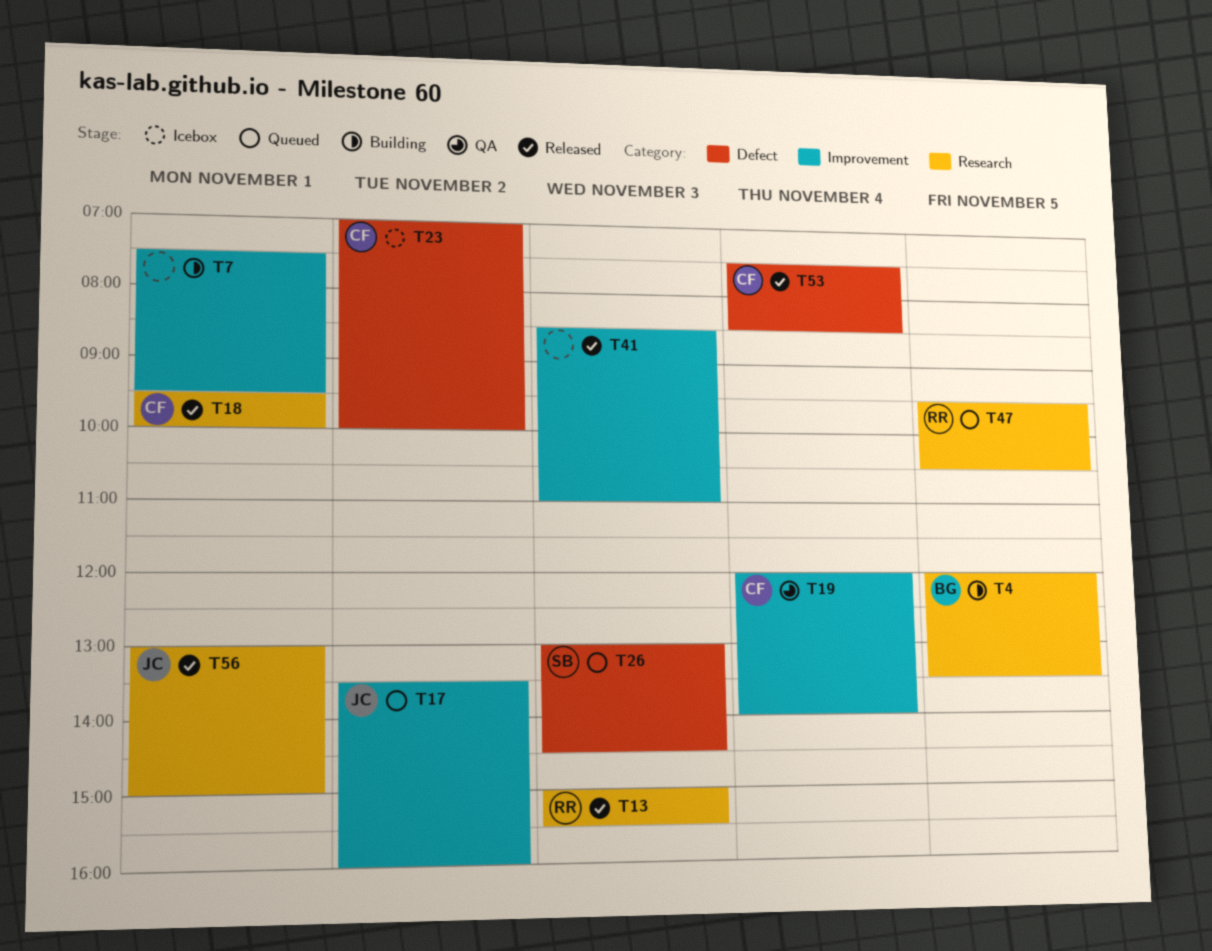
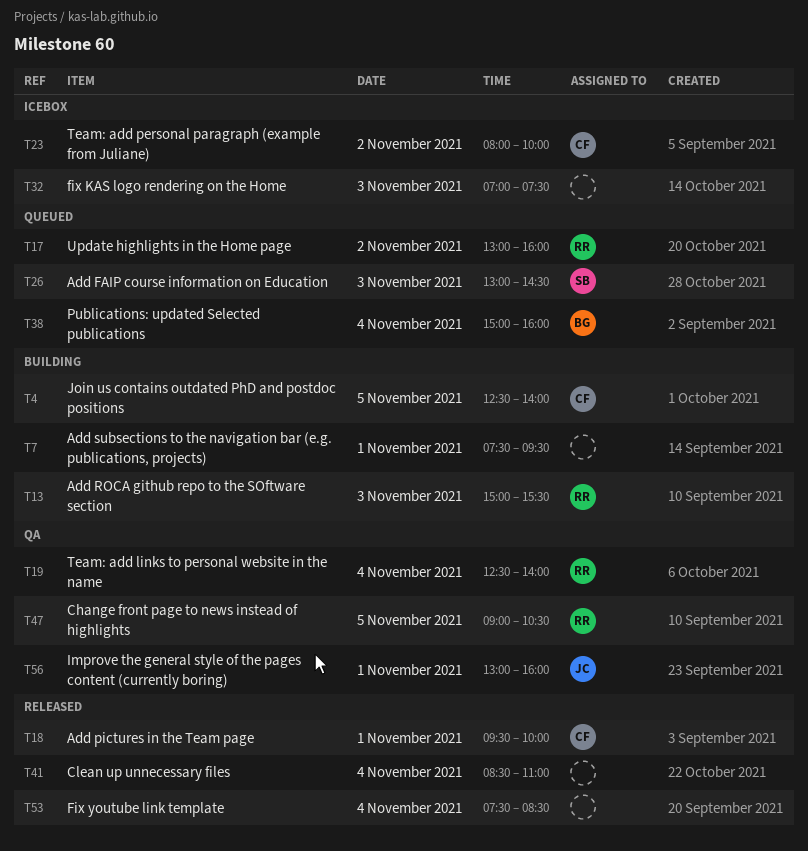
T4, owner: BG -> CF
T4, begins: 12:00 -> 12:30
T4, ends: 13:30 -> 14:00
T13, status: Released -> Building
T17, owner: JC -> RR
T17, begins: 13:30 -> 13:00
T19, owner: CF -> RR
T19, begins: 12:00 -> 12:30
T23, begins: 07:00 -> 08:00
T32: none -> present
T38: none -> present
T41, day: Nov 3 -> Nov 4
T47, status: Queued -> QA
T47, begins: 09:30 -> 09:00
T53, owner: CF -> none
T56, status: Released -> QA
T56, ends: 15:00 -> 16:00

